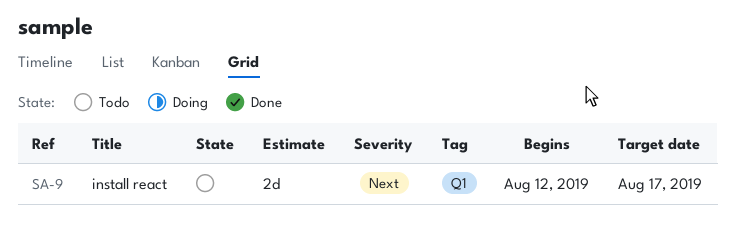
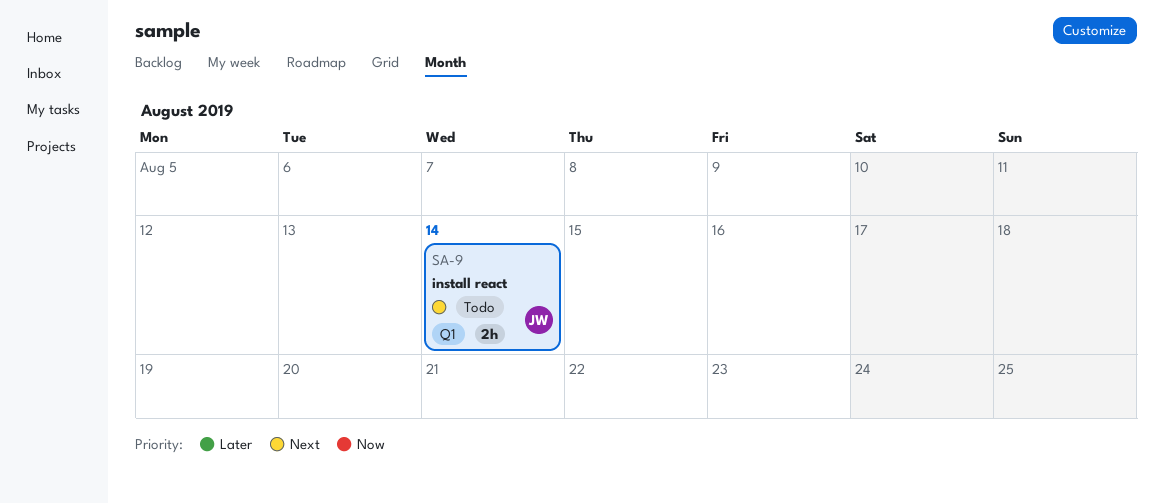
SA-9, estimate: 2d -> 2h
SA-9, due: Aug 17 -> Aug 14

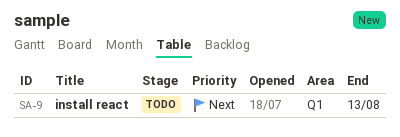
SA-9, due: Aug 14 -> Aug 13

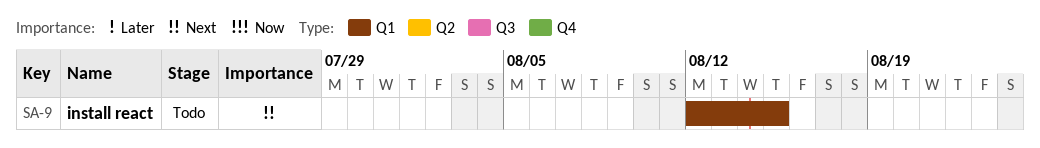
SA-9, due: Aug 13 -> Aug 15

